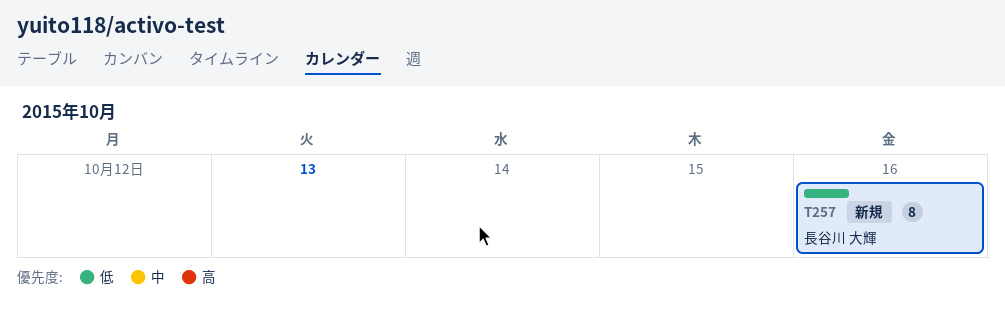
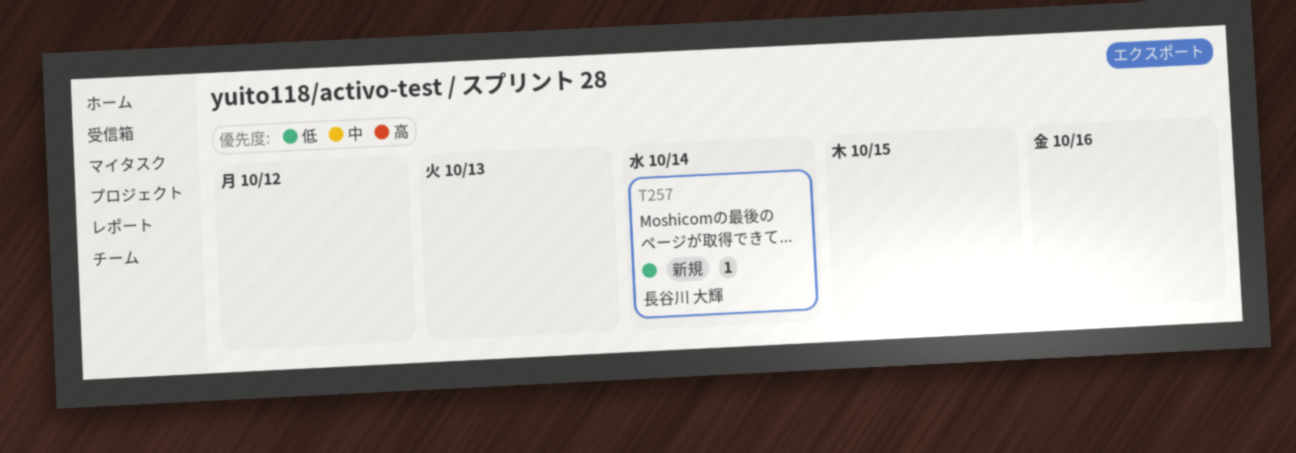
T257, estimate: 8 -> 1
T257, due: Oct 16 -> Oct 14

